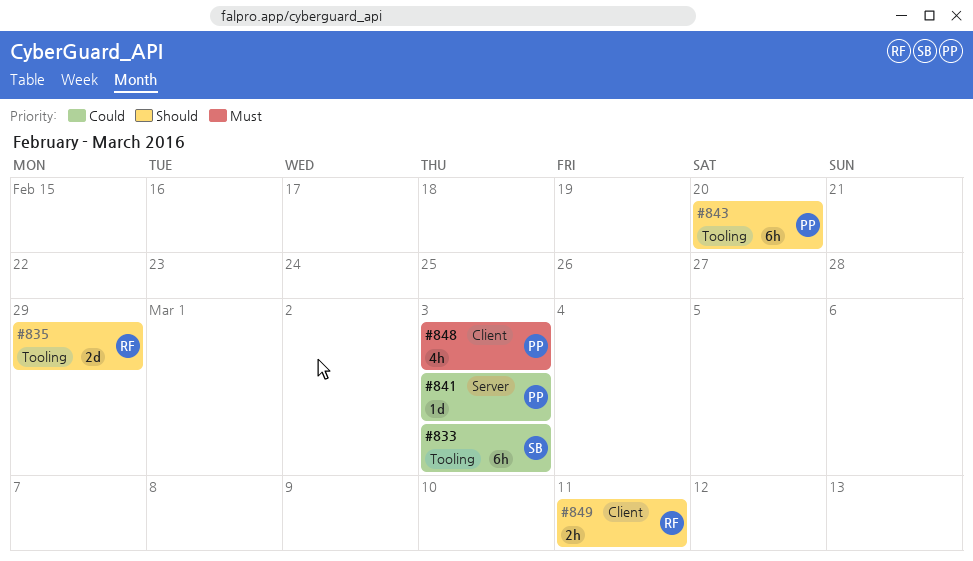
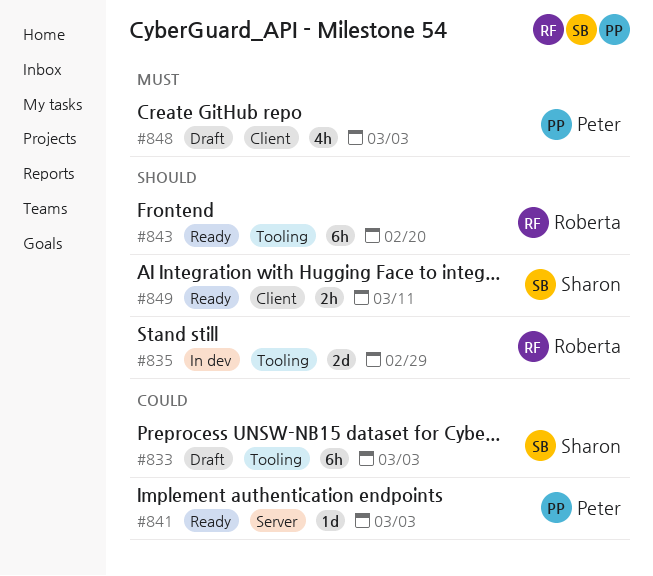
#843, owner: Peter -> Roberta
#849, owner: Roberta -> Sharon

